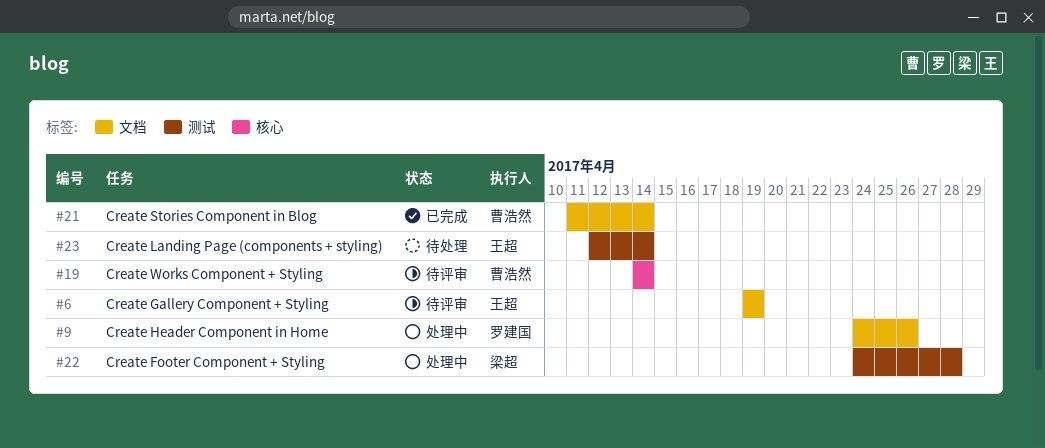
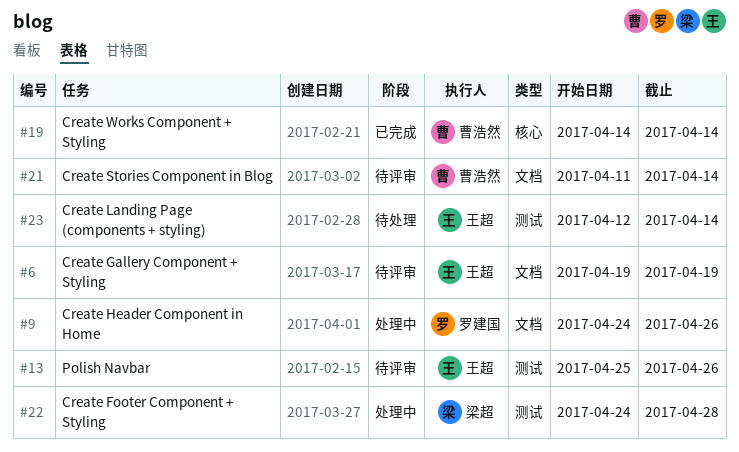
#13: none -> present
#19, status: 待评审 -> 已完成
#21, status: 已完成 -> 待评审

